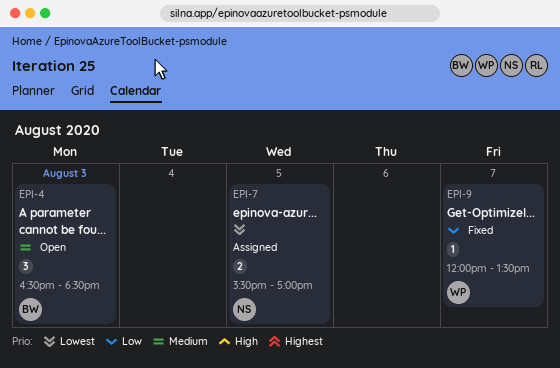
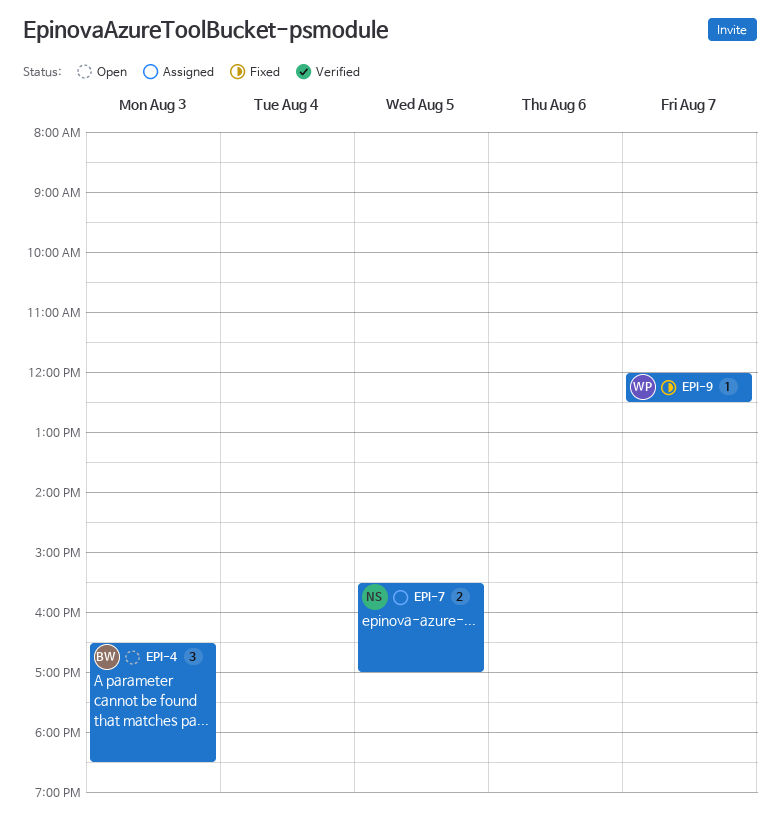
EPI-9, ends: 13:30 -> 12:30

